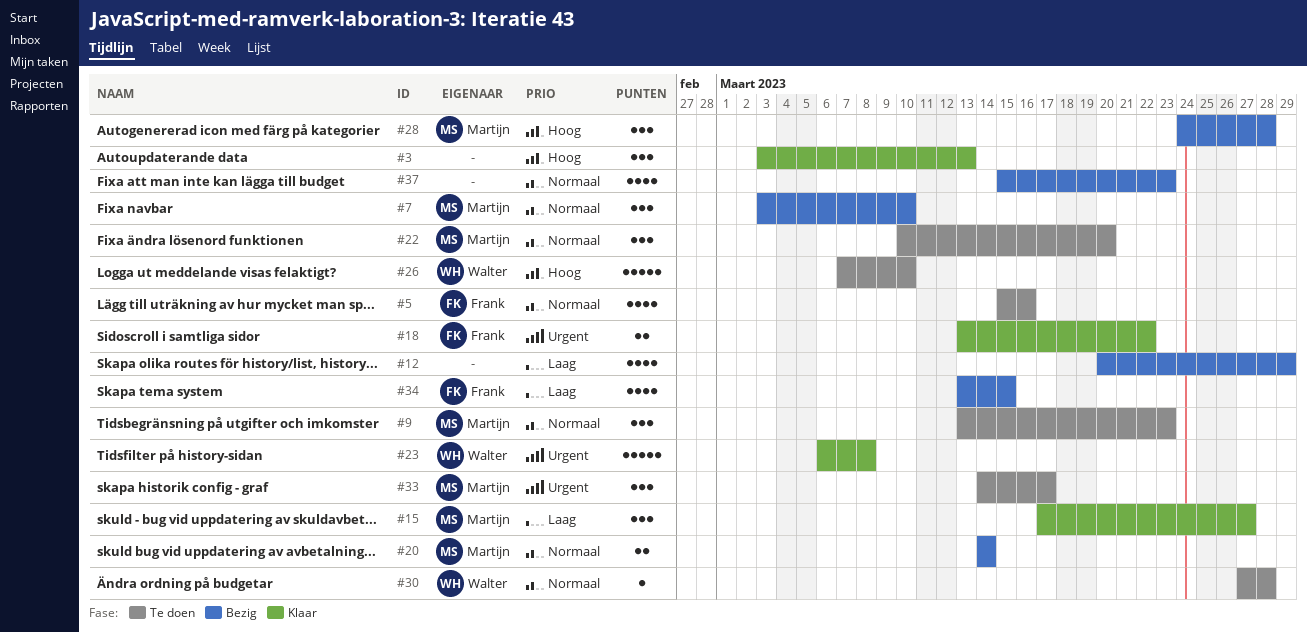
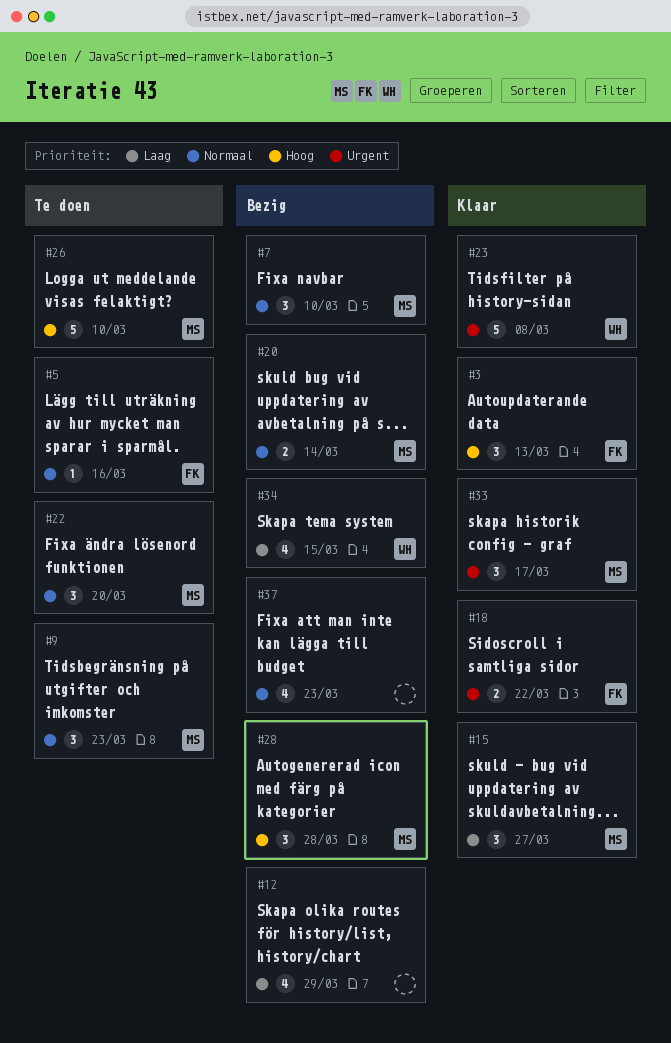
#3, owner: none -> Frank
#5, estimate: 4 -> 1
#26, owner: Walter -> Martijn
#30: present -> none
#33, status: Te doen -> Klaar
#34, owner: Frank -> Walter

